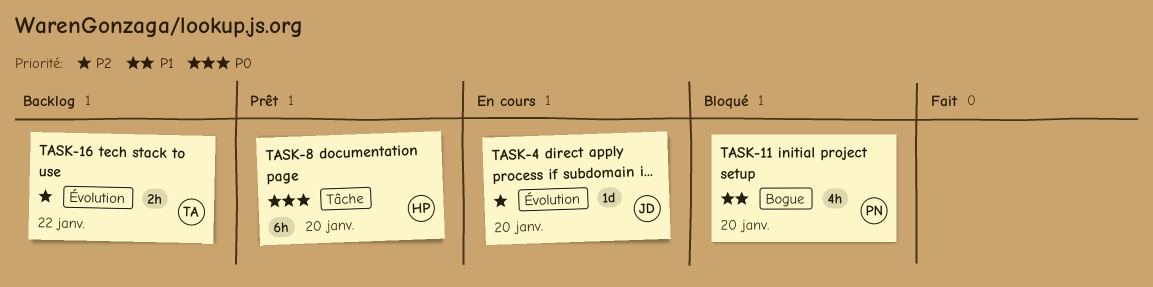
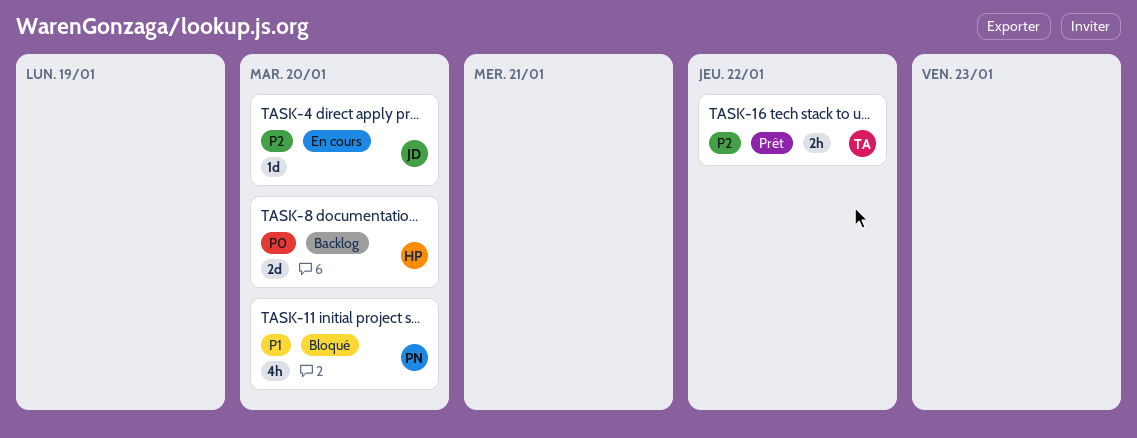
TASK-8, status: Prêt -> Backlog
TASK-8, estimate: 6h -> 2d
TASK-16, status: Backlog -> Prêt

